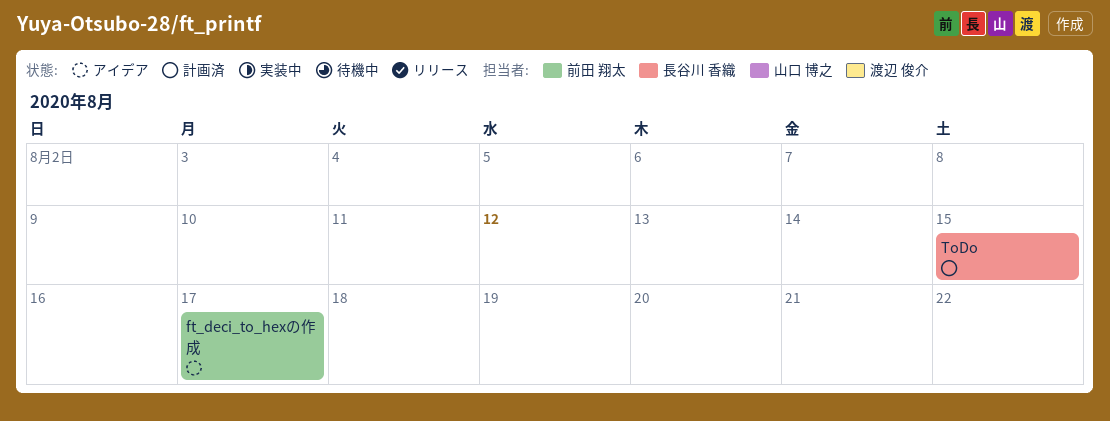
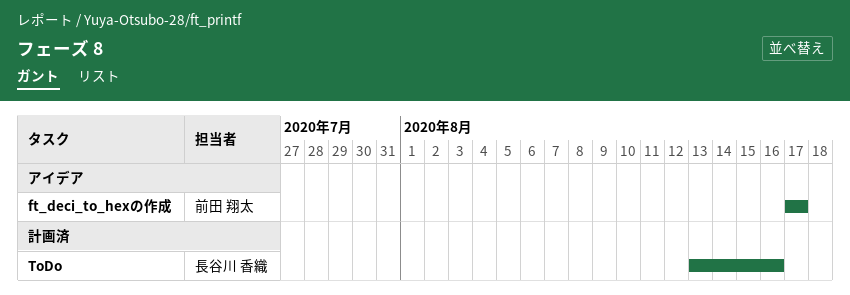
ToDo, due: Aug 15 -> Aug 16

